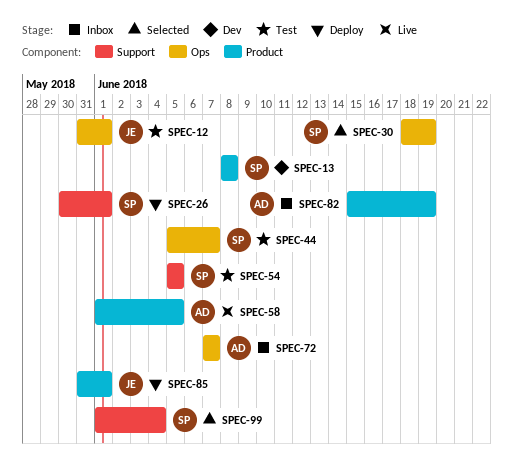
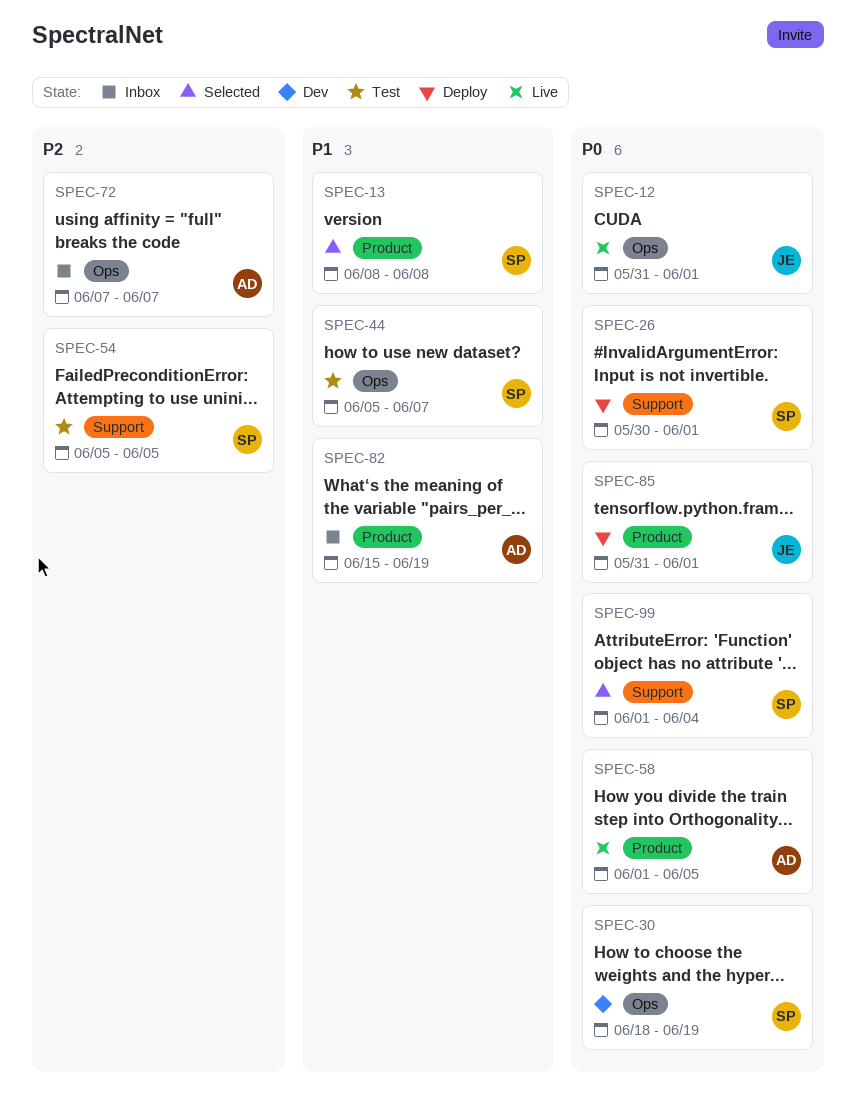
SPEC-12, status: Test -> Live
SPEC-13, status: Dev -> Selected
SPEC-30, status: Selected -> Dev

